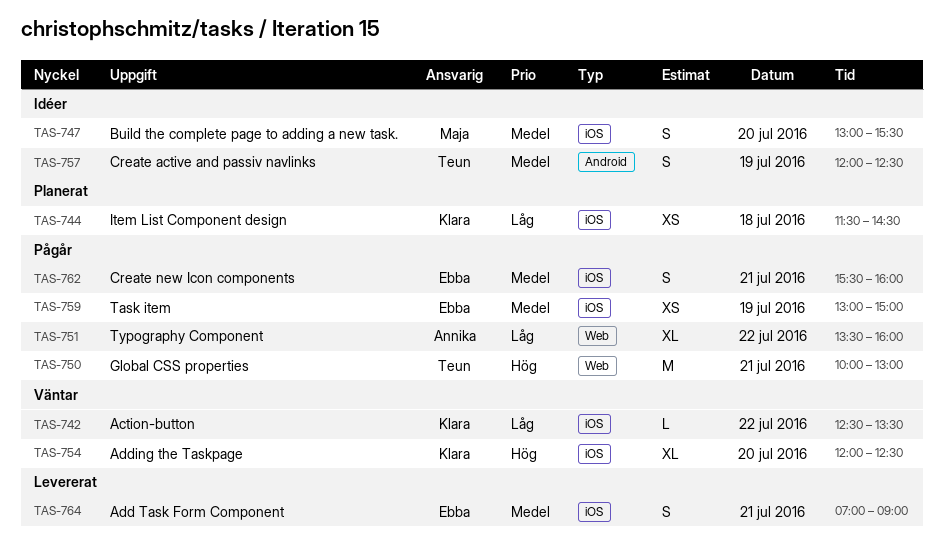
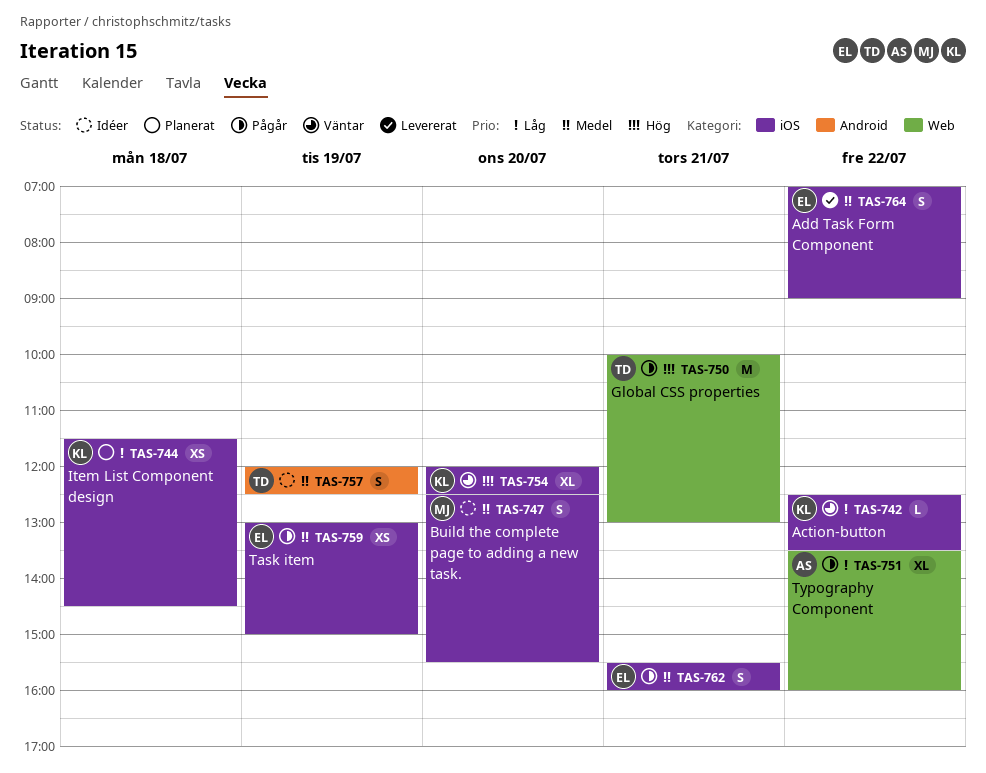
TAS-747, begins: 13:00 -> 12:30
TAS-764, day: Jul 21 -> Jul 22

